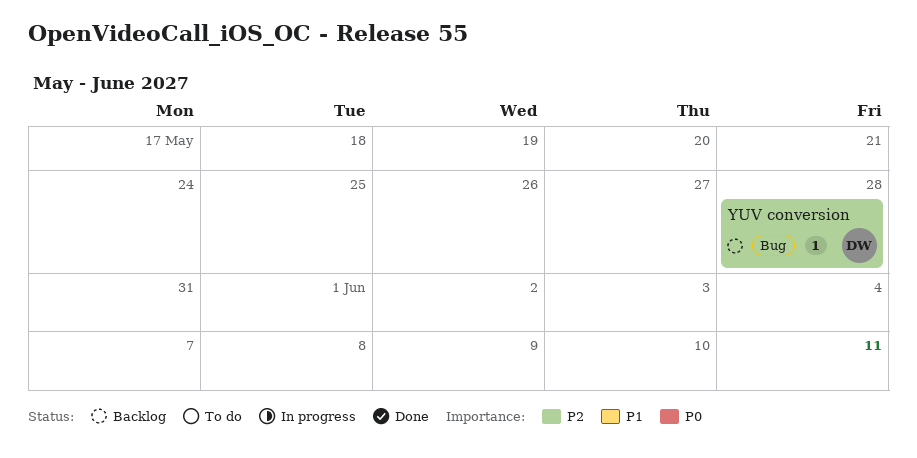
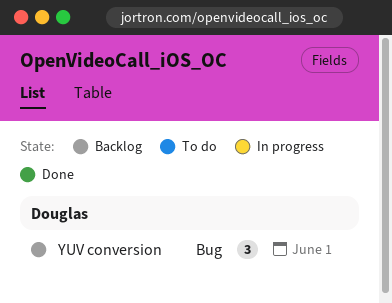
YUV conversion, estimate: 1 -> 3
YUV conversion, due: May 28 -> Jun 1

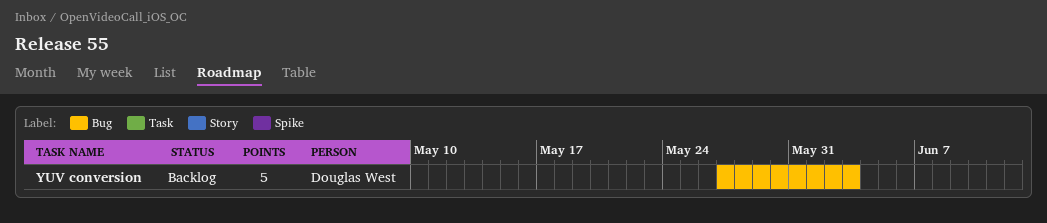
YUV conversion, estimate: 3 -> 5
YUV conversion, due: Jun 1 -> Jun 3

